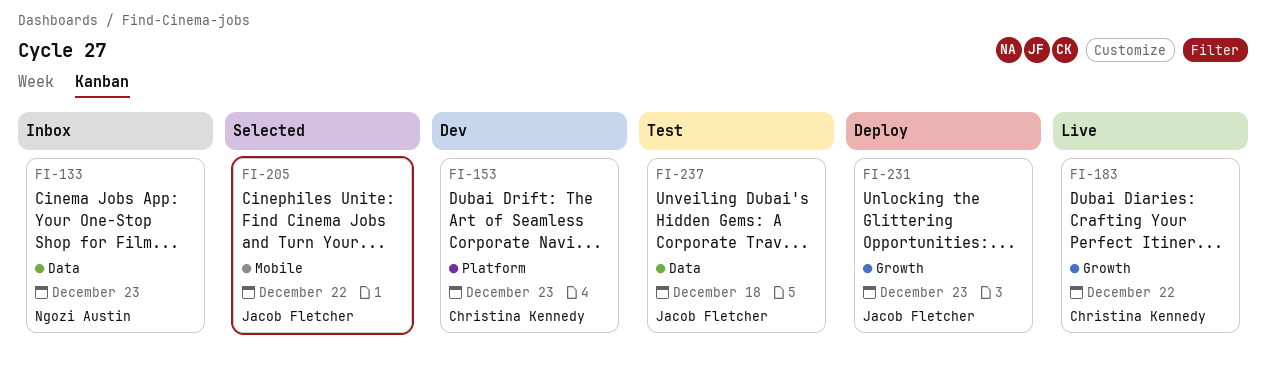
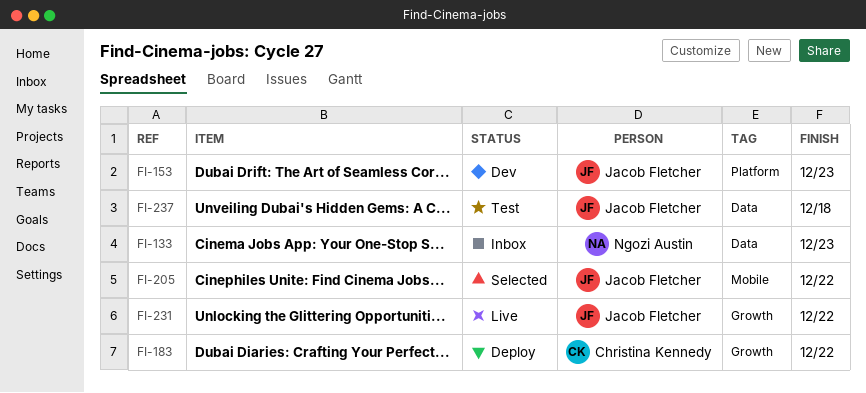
FI-153, owner: Christina Kennedy -> Jacob Fletcher
FI-183, status: Live -> Deploy
FI-231, status: Deploy -> Live
FI-231, due: Dec 23 -> Dec 22

